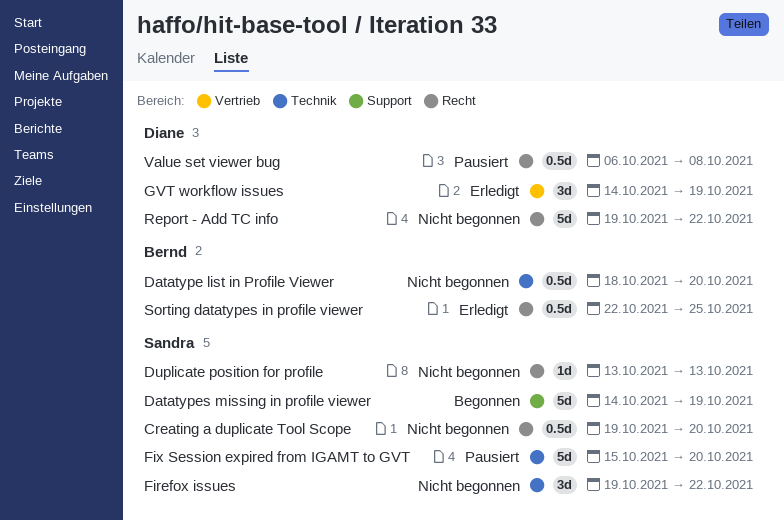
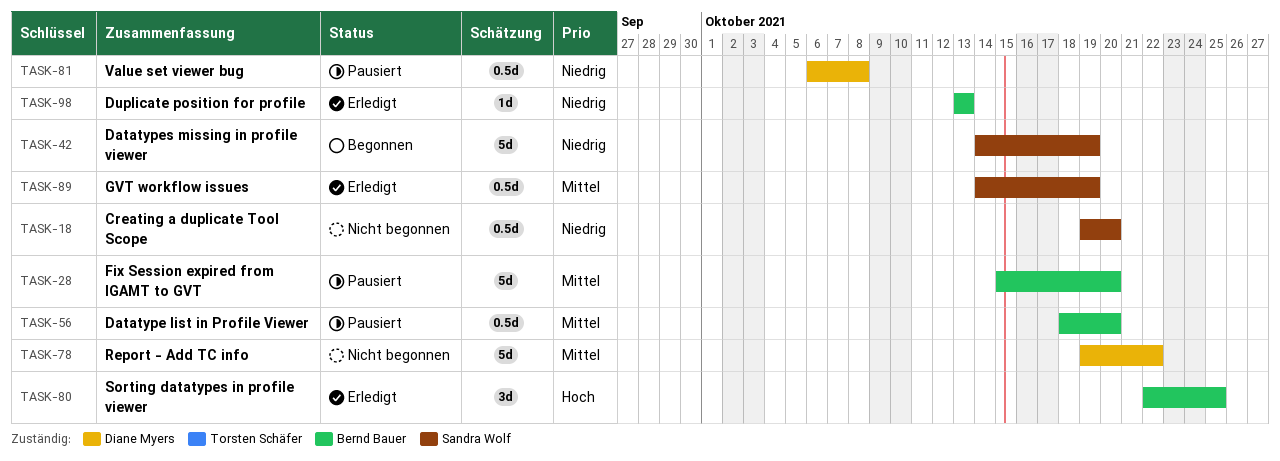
Datatype list in Profile Viewer, status: Nicht begonnen -> Pausiert
Duplicate position for profile, status: Nicht begonnen -> Erledigt
Duplicate position for profile, owner: Sandra Wolf -> Bernd Bauer
Firefox issues: present -> none
Fix Session expired from IGAMT to GVT, owner: Sandra Wolf -> Bernd Bauer
GVT workflow issues, owner: Diane Myers -> Sandra Wolf
GVT workflow issues, estimate: 3d -> 0.5d
Sorting datatypes in profile viewer, estimate: 0.5d -> 3d

